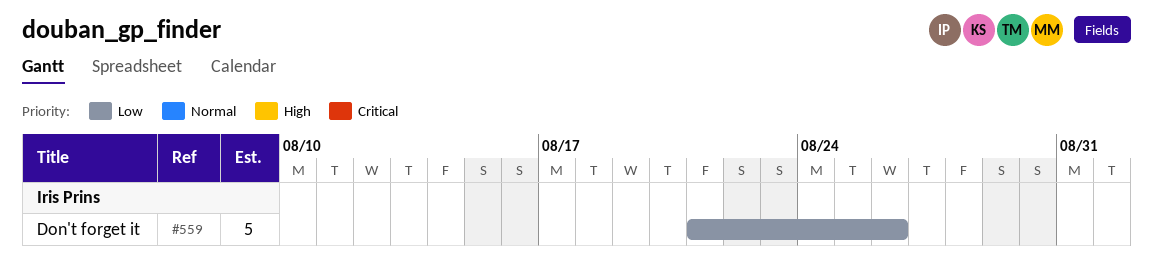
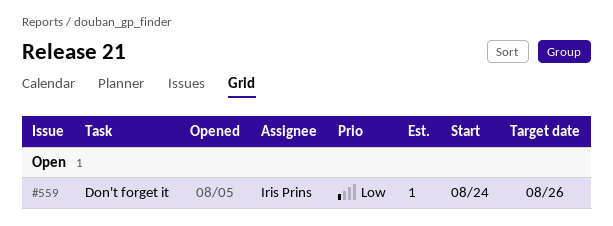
#559, estimate: 5 -> 1
#559, start: Aug 21 -> Aug 24

